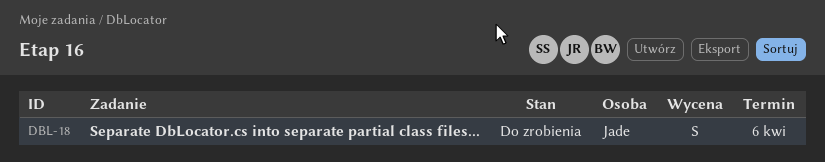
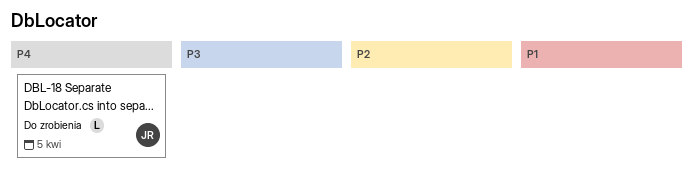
DBL-18, estimate: S -> L
DBL-18, due: Apr 6 -> Apr 5

